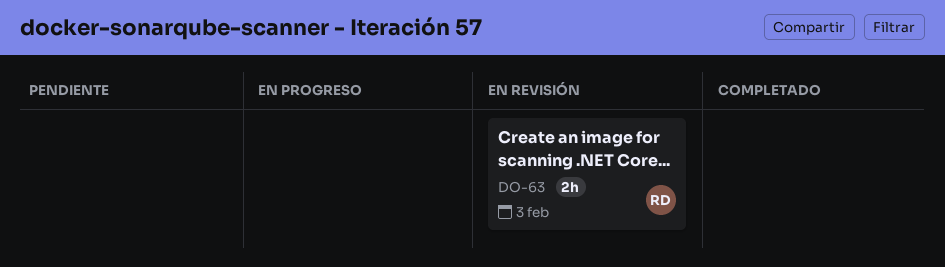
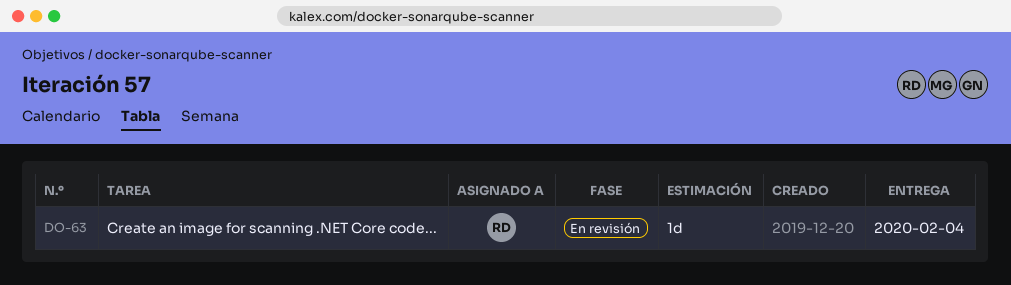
DO-63, estimate: 2h -> 1d
DO-63, due: Feb 3 -> Feb 4

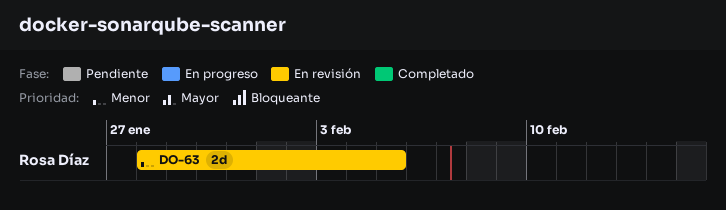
DO-63, estimate: 1d -> 2d
DO-63, due: Feb 4 -> Feb 5

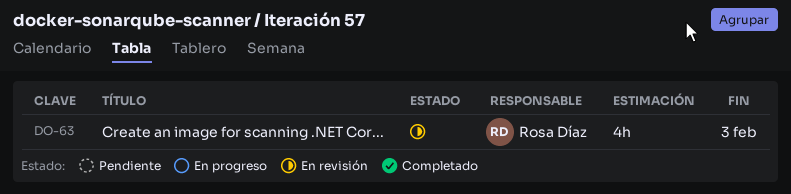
DO-63, estimate: 2d -> 4h
DO-63, due: Feb 5 -> Feb 3

